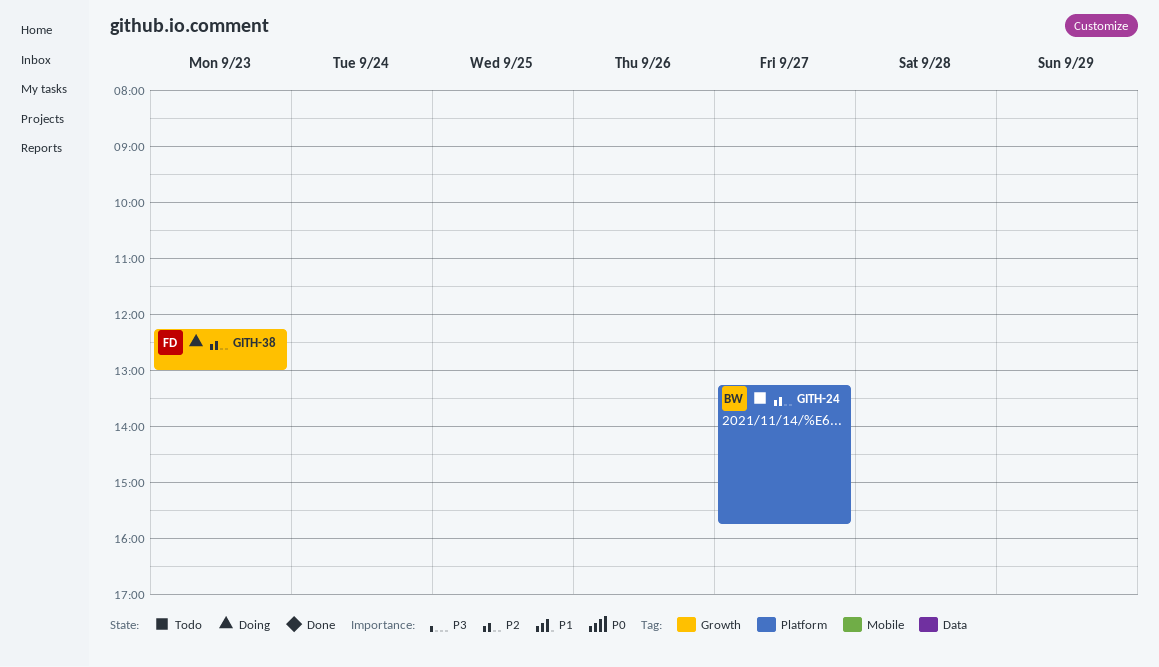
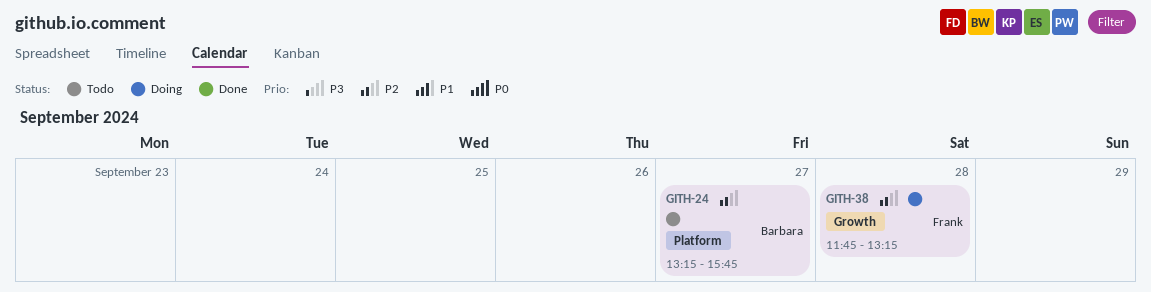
GITH-38, day: Sep 23 -> Sep 28
GITH-38, begins: 12:15 -> 11:45
GITH-38, ends: 13:00 -> 13:15

